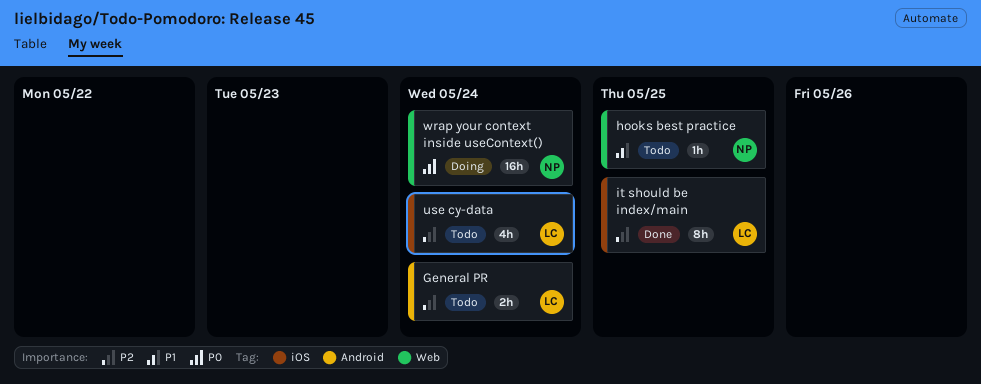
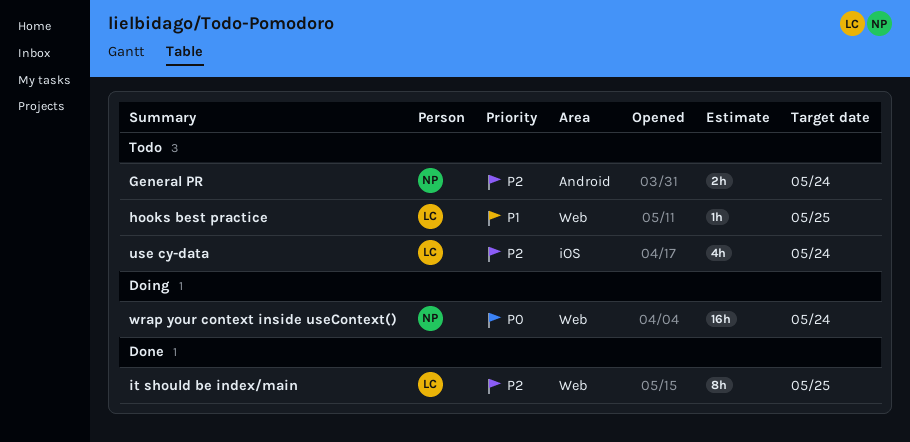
General PR, owner: LC -> NP
hooks best practice, owner: NP -> LC
it should be index/main, label: iOS -> Web

